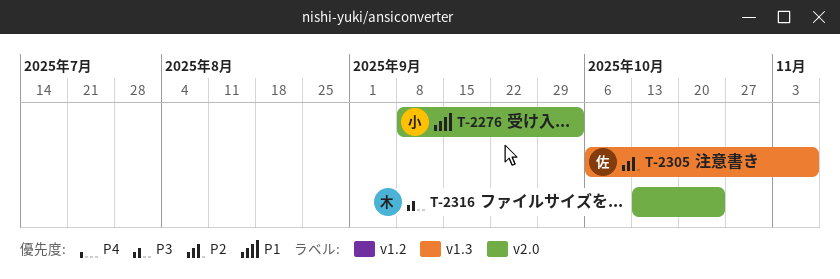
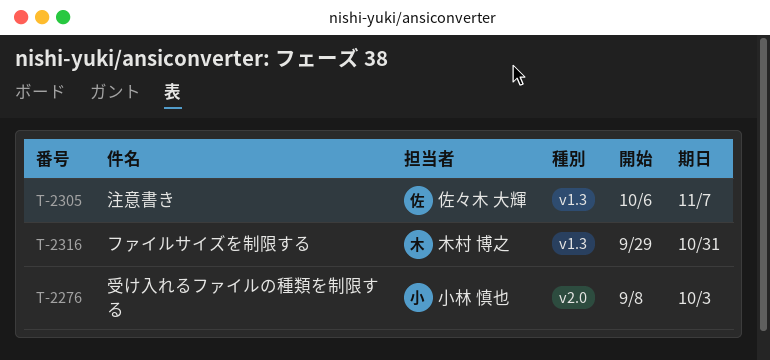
T-2316, label: v2.0 -> v1.3
T-2316, start: Oct 13 -> Sep 29
T-2316, due: Oct 24 -> Oct 31

